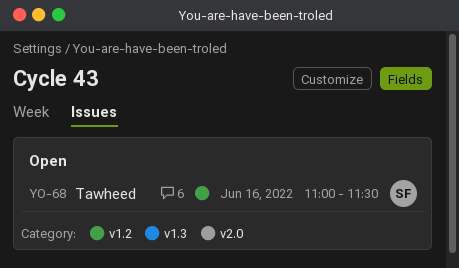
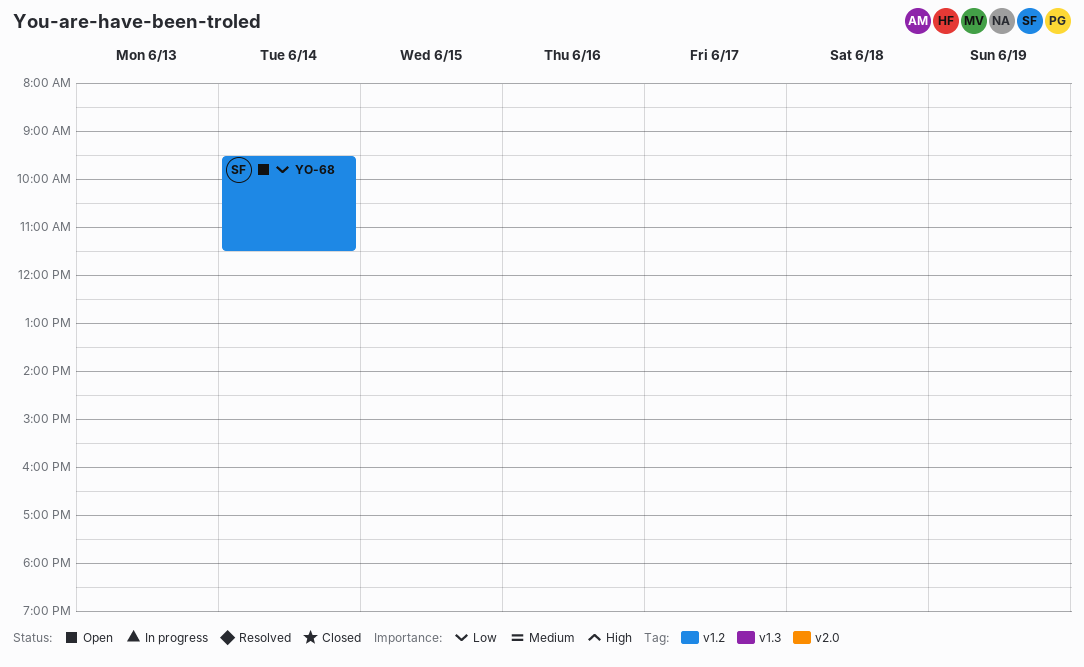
YO-68, day: Jun 16 -> Jun 14
YO-68, begins: 11:00 -> 09:30

